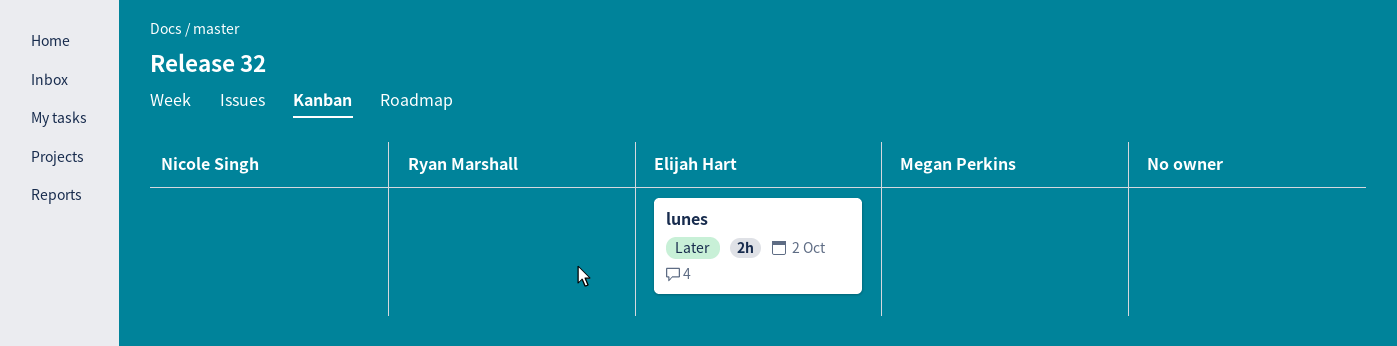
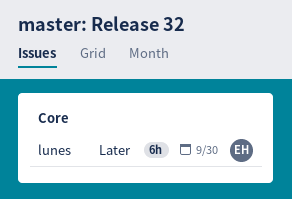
lunes, estimate: 2h -> 6h
lunes, due: Oct 2 -> Sep 30

